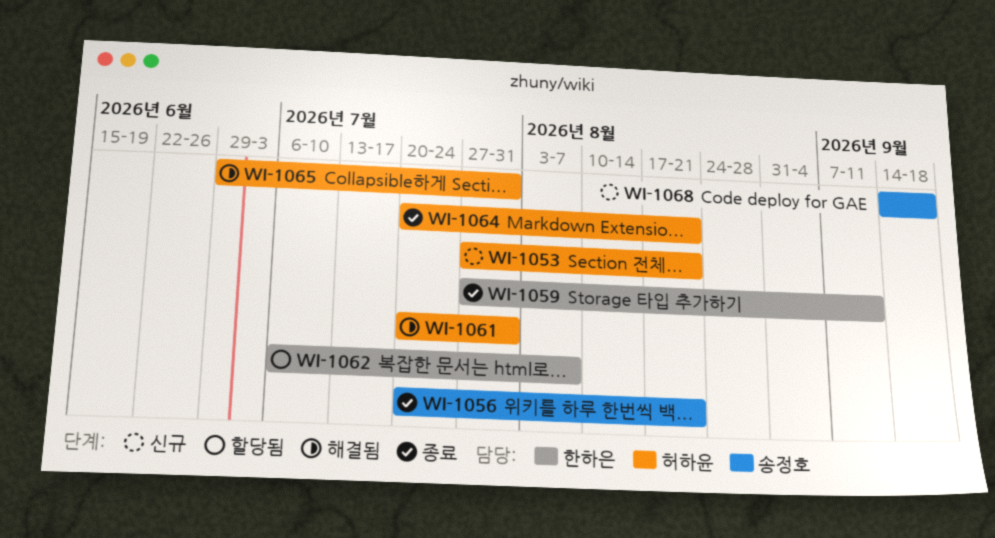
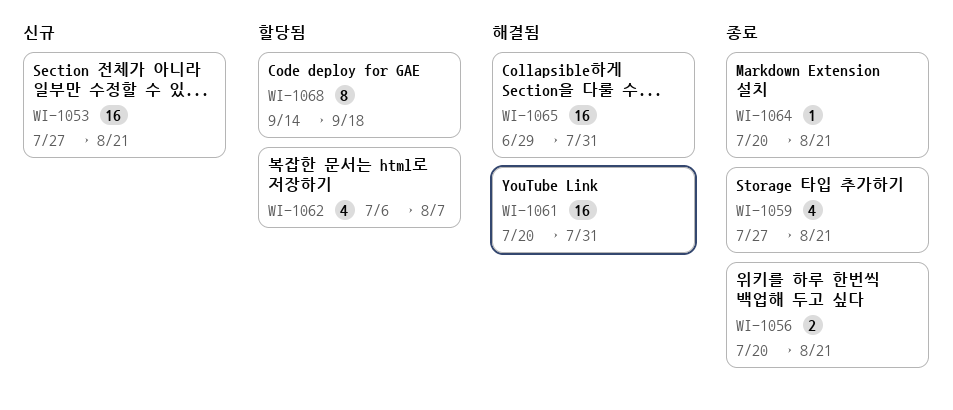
WI-1059, due: Sep 11 -> Aug 21
WI-1068, status: 신규 -> 할당됨

